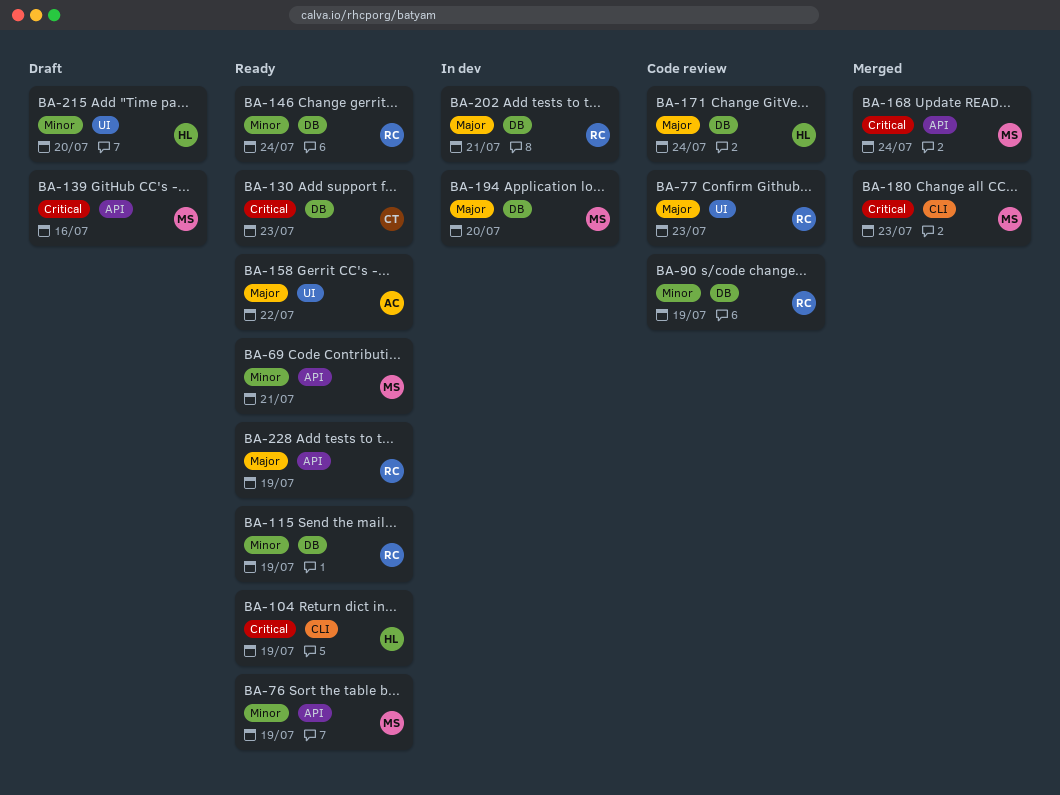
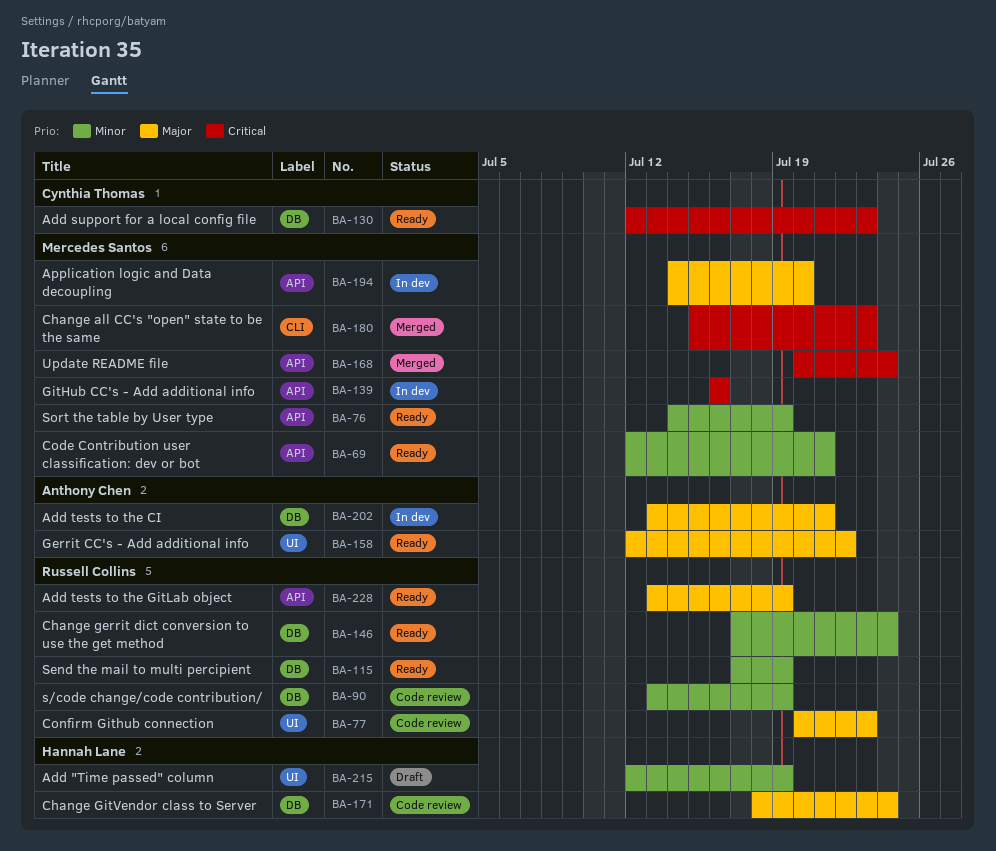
BA-104: present -> none
BA-139, status: Draft -> In dev
BA-194, label: DB -> API
BA-202, owner: Russell Collins -> Anthony Chen
BA-215, due: Jul 20 -> Jul 19

